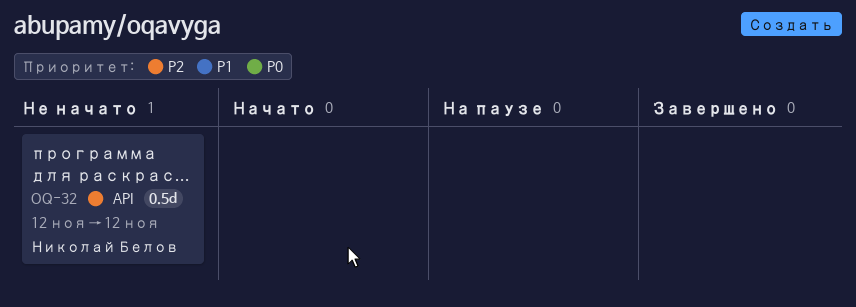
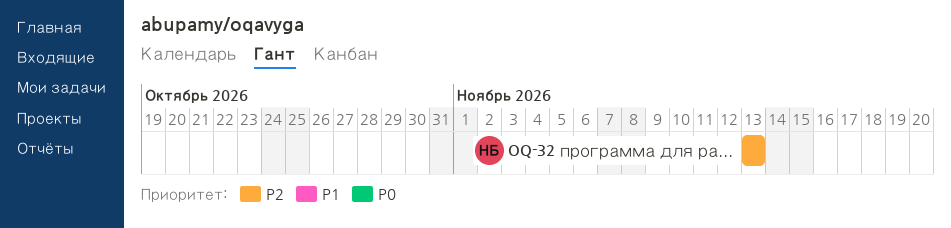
OQ-32, start: Nov 12 -> Nov 13
OQ-32, due: Nov 12 -> Nov 13

